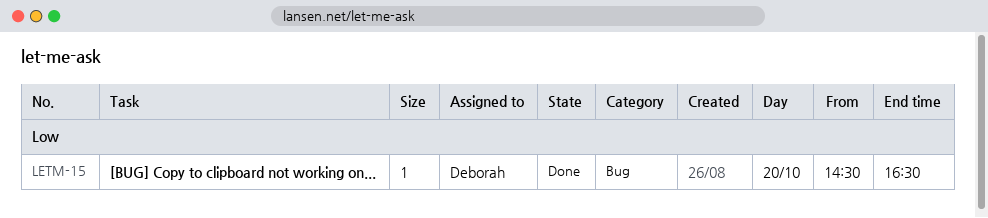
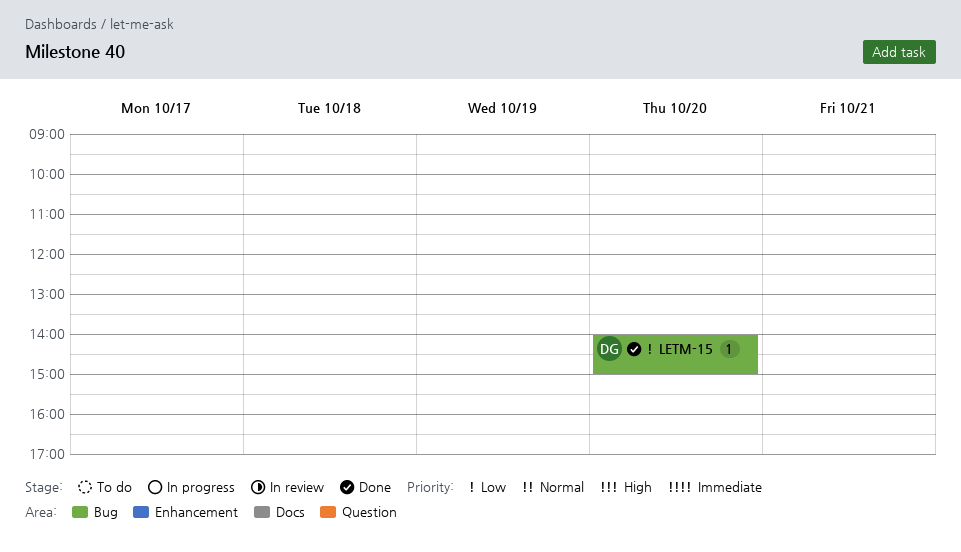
LETM-15, begins: 14:30 -> 14:00
LETM-15, ends: 16:30 -> 15:00

